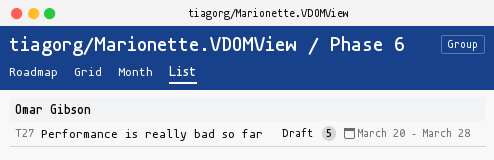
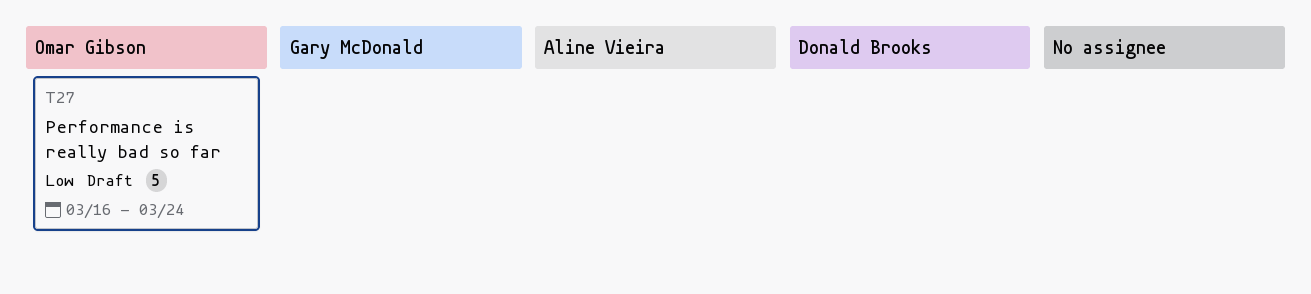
T27, start: Mar 20 -> Mar 16
T27, due: Mar 28 -> Mar 24

